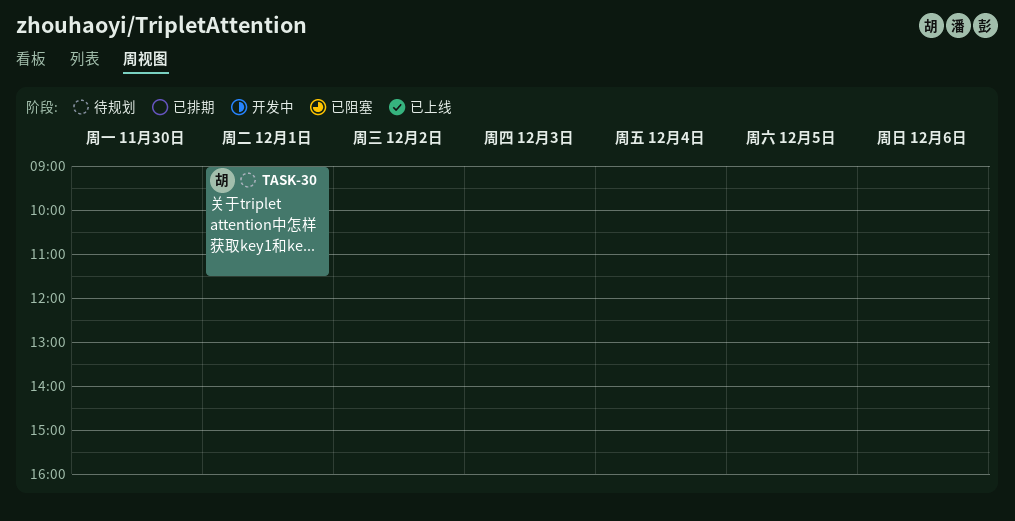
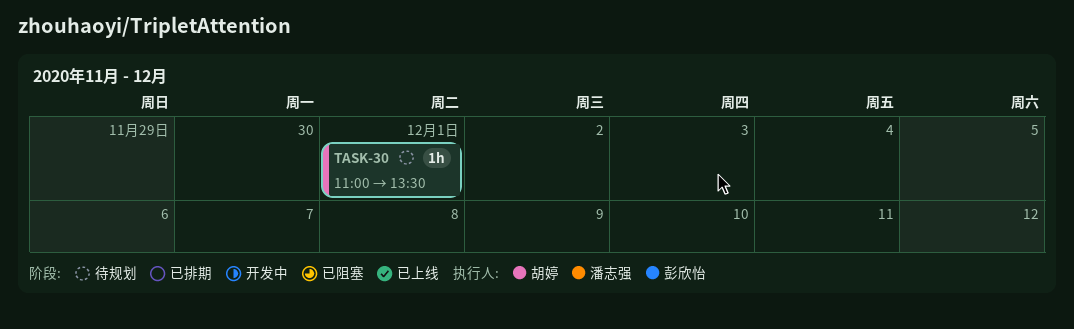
TASK-30, begins: 09:00 -> 11:00
TASK-30, ends: 11:30 -> 13:30

